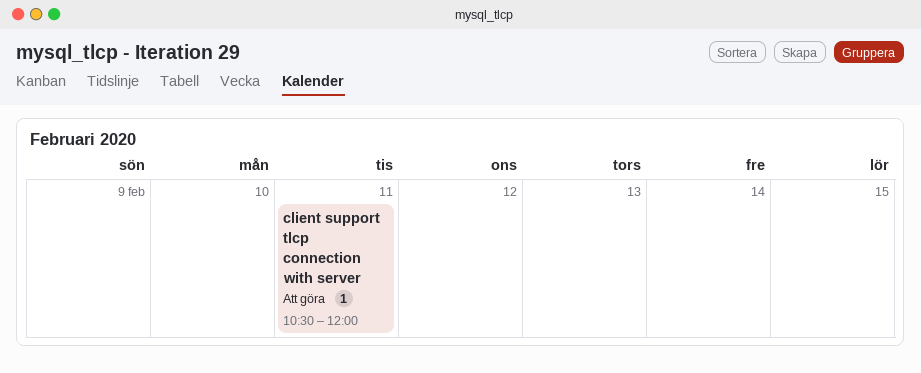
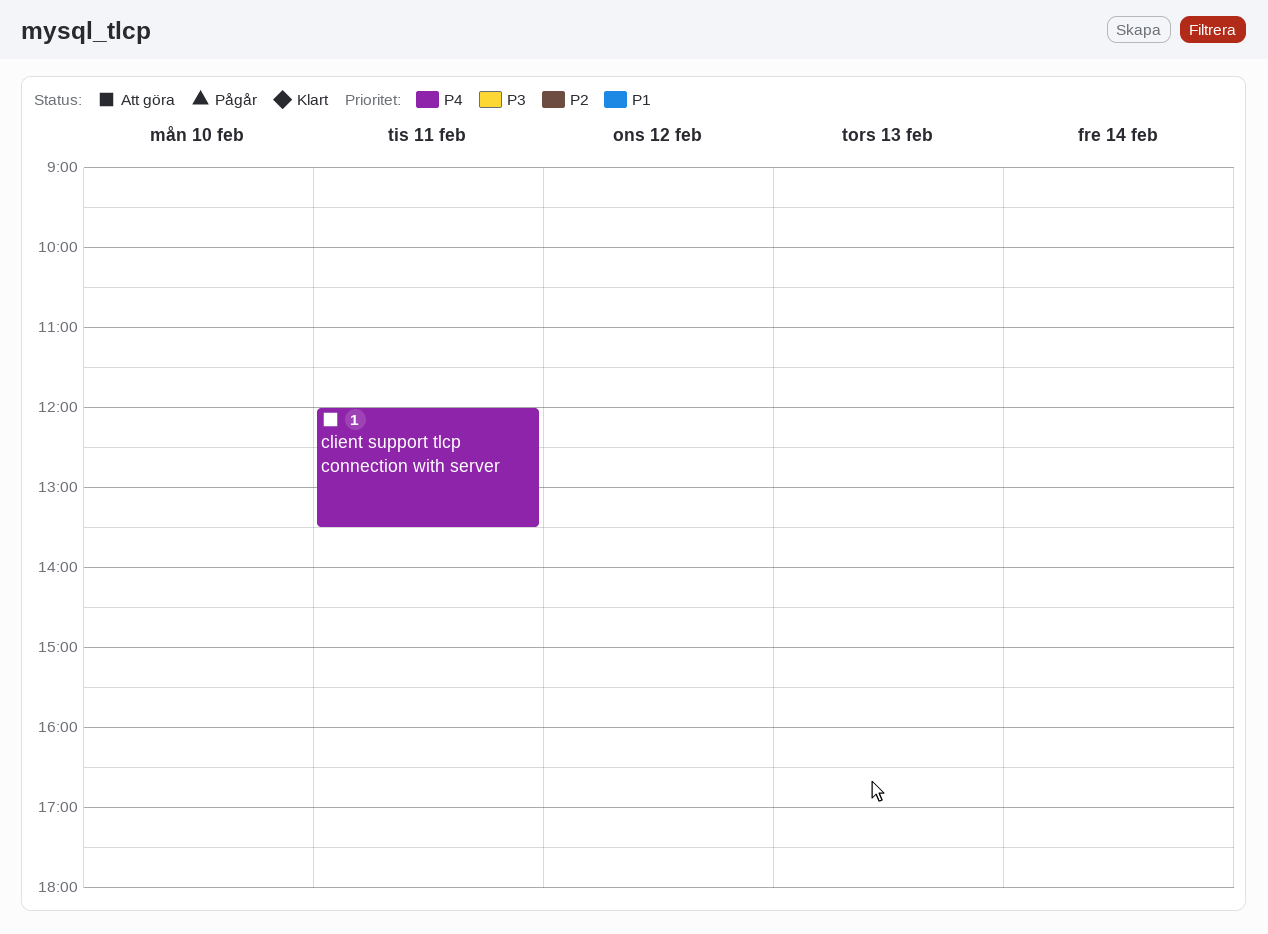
client support tlcp connection with server, begins: 10:30 -> 12:00
client support tlcp connection with server, ends: 12:00 -> 13:30

